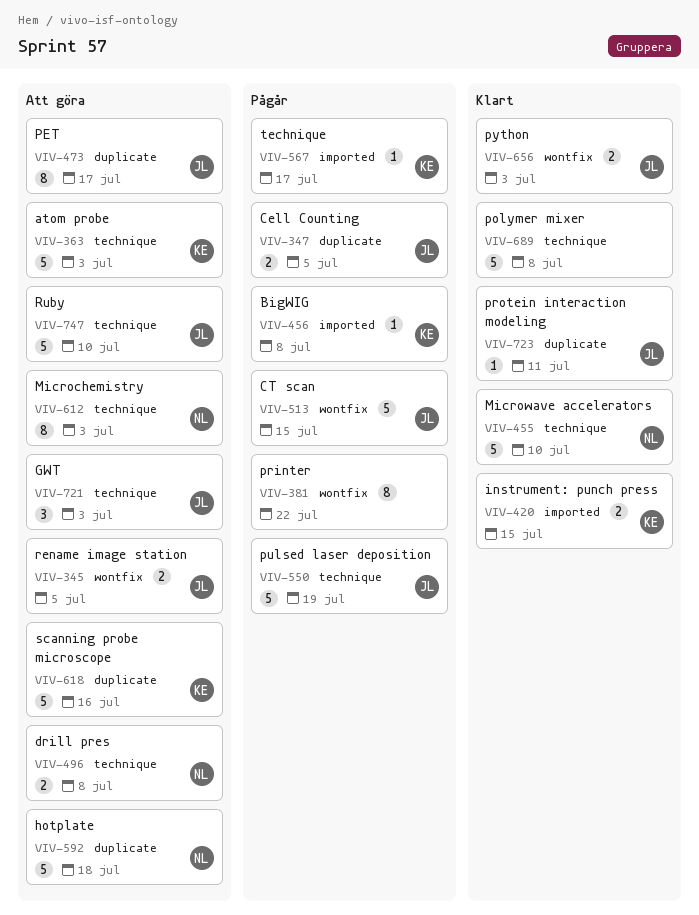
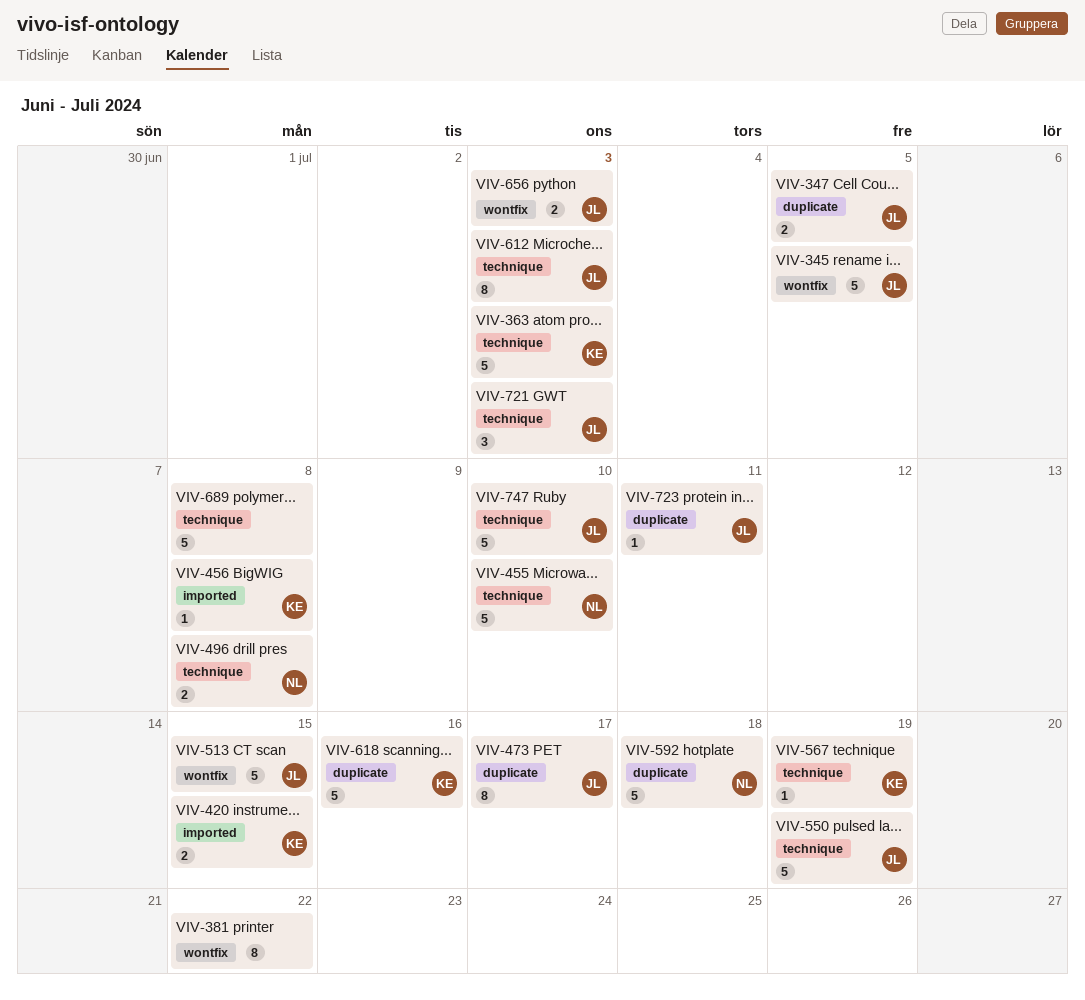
VIV-345, estimate: 2 -> 5
VIV-567, label: imported -> technique
VIV-567, due: Jul 17 -> Jul 19
VIV-612, owner: NL -> JL

